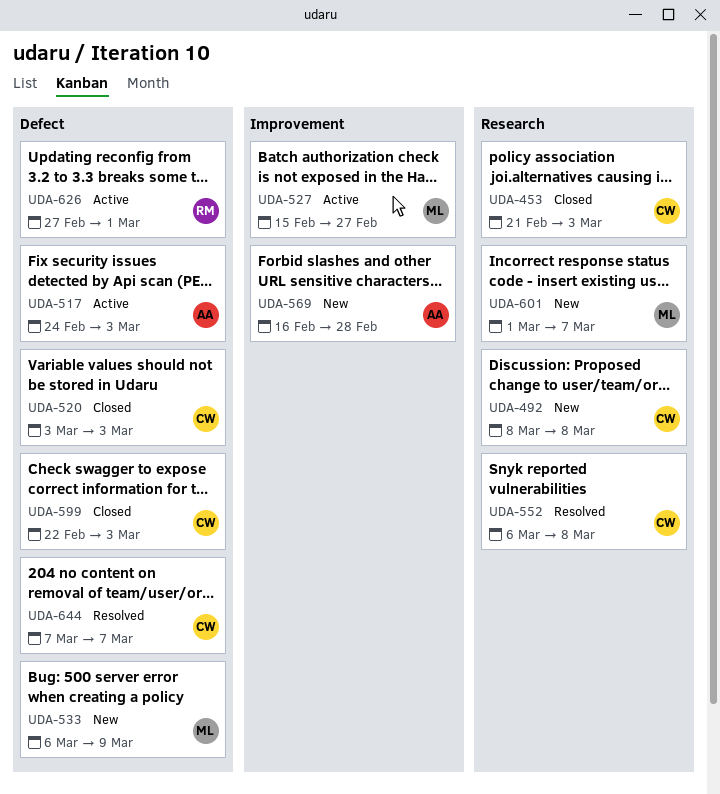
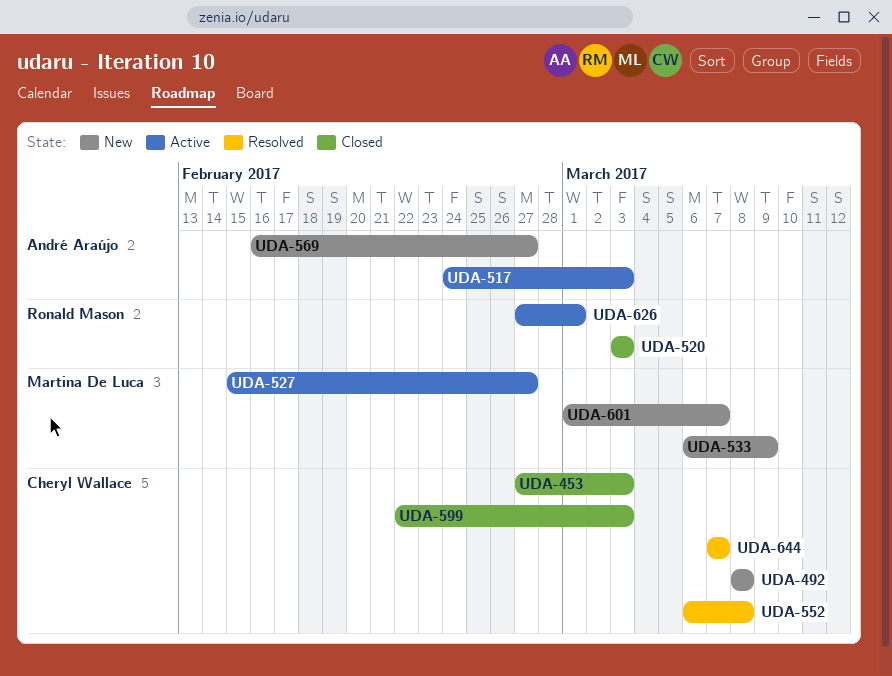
UDA-453, start: Feb 21 -> Feb 27
UDA-520, owner: Cheryl Wallace -> Ronald Mason
UDA-569, due: Feb 28 -> Feb 27

